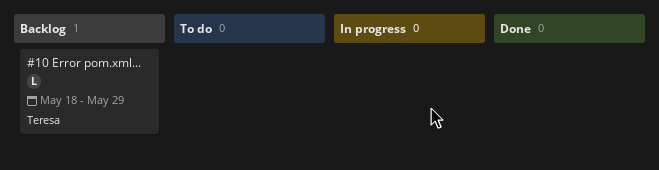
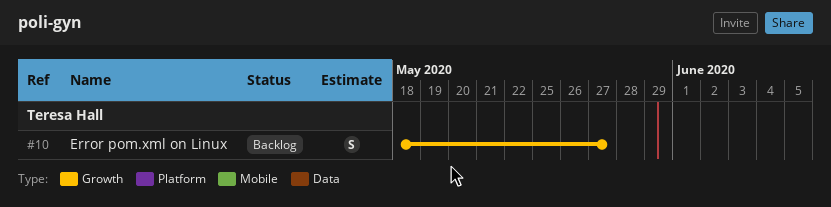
#10, estimate: L -> S
#10, due: May 29 -> May 27

